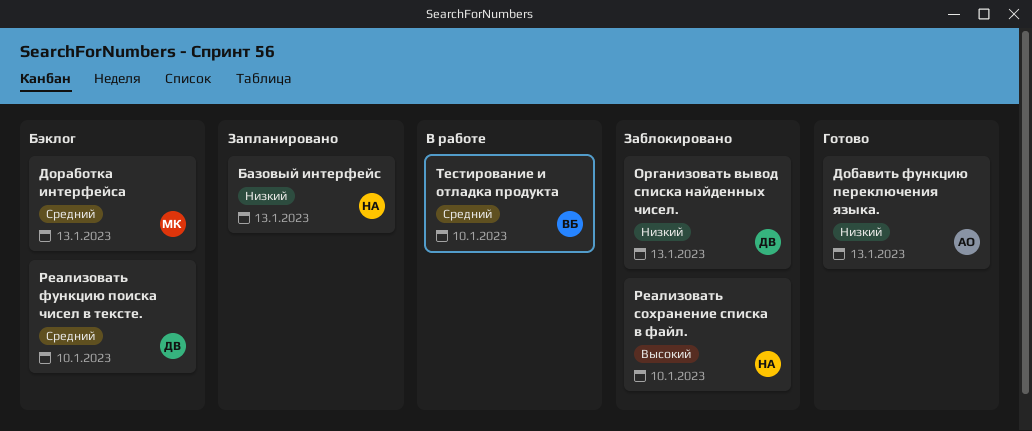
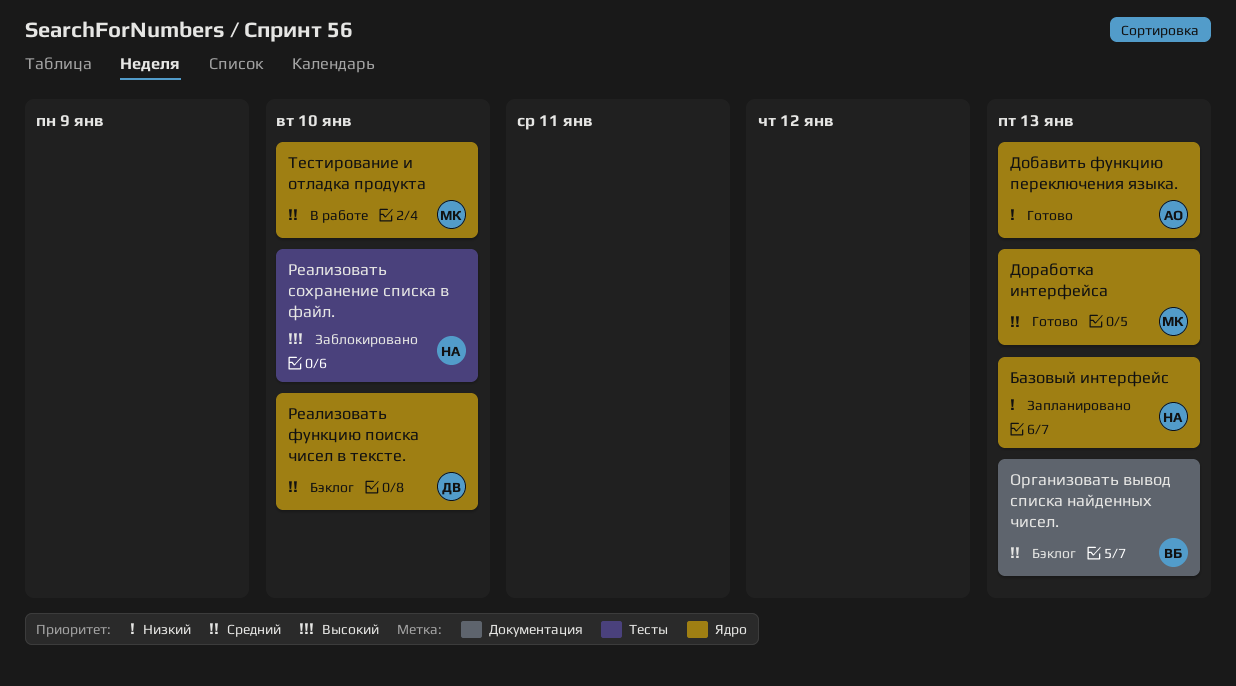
Доработка интерфейса, status: Бэклог -> Готово
Организовать вывод списка найденных чисел., status: Заблокировано -> Бэклог
Организовать вывод списка найденных чисел., owner: ДВ -> ВБ
Организовать вывод списка найденных чисел., priority: Низкий -> Средний
Тестирование и отладка продукта, owner: ВБ -> МК

